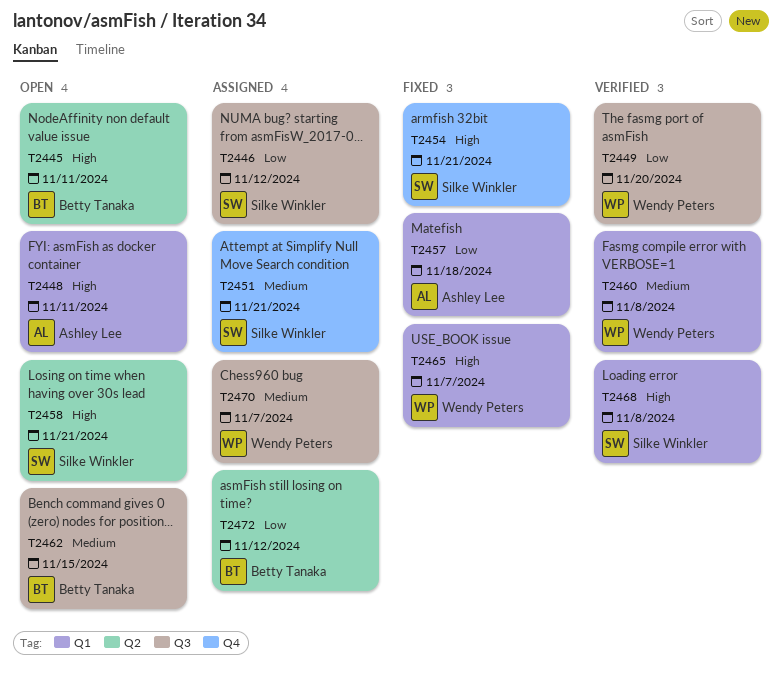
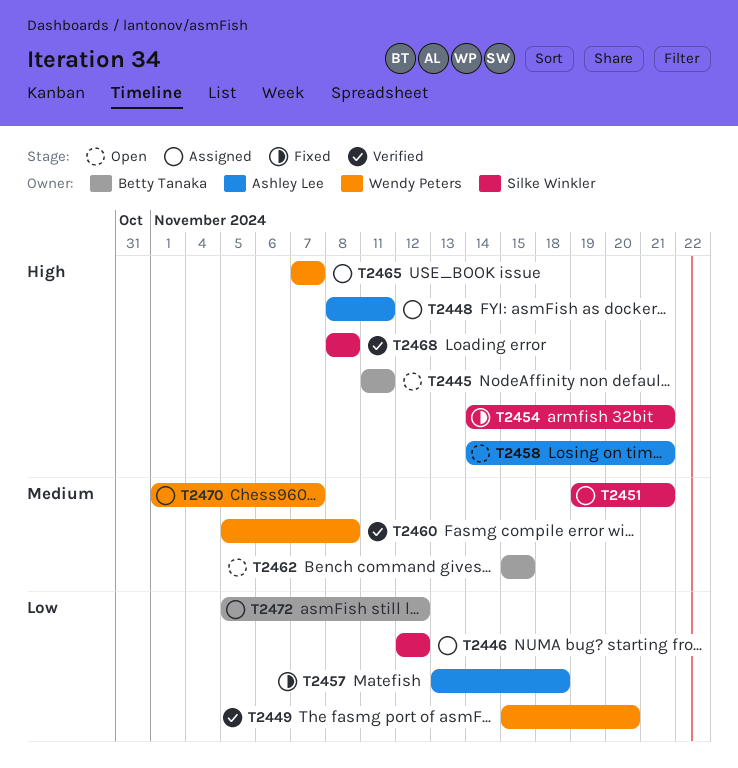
T2448, status: Open -> Assigned
T2458, owner: Silke Winkler -> Ashley Lee
T2465, status: Fixed -> Assigned

